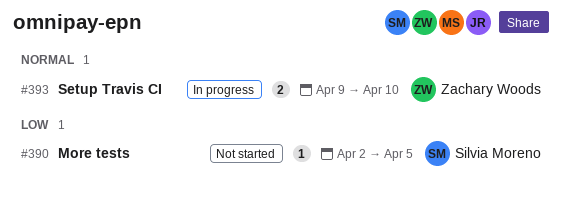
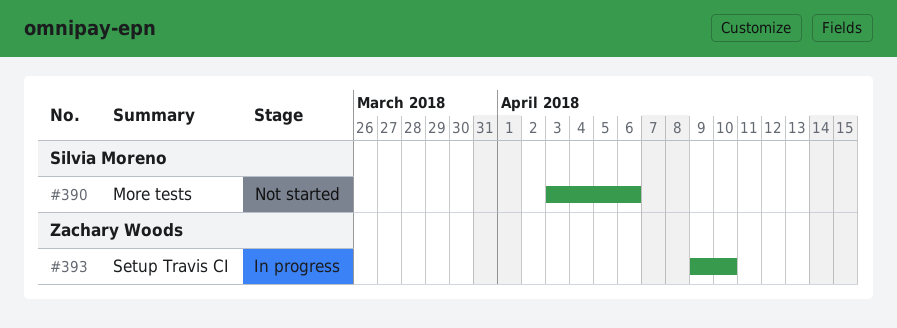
#390, start: Apr 2 -> Apr 3
#390, due: Apr 5 -> Apr 6

